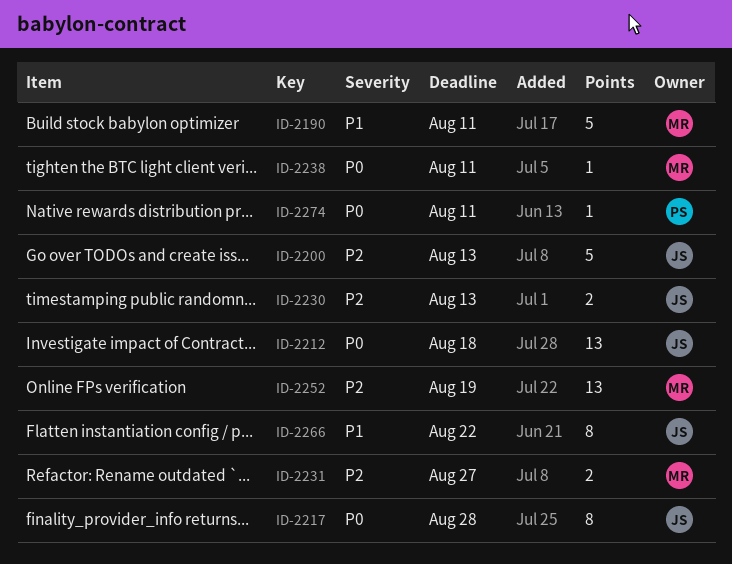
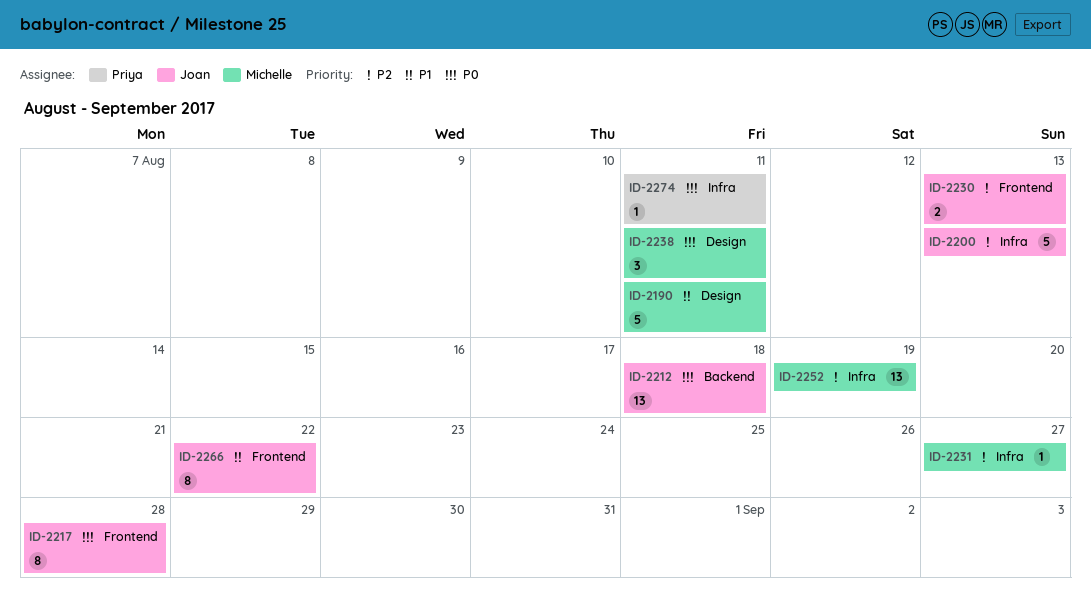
ID-2231, estimate: 2 -> 1
ID-2238, estimate: 1 -> 3

